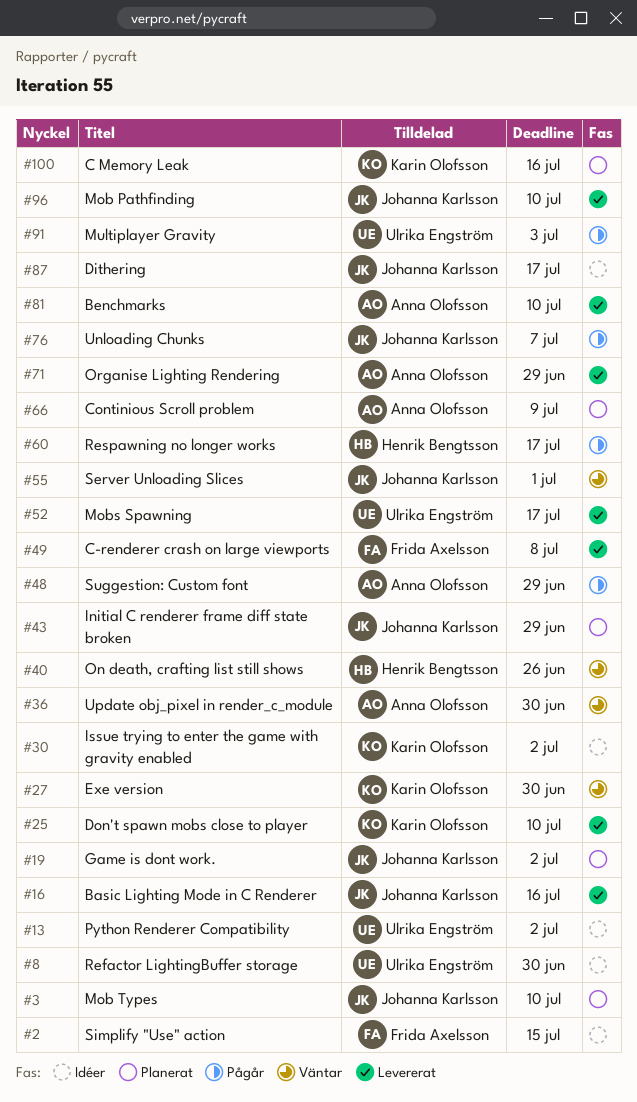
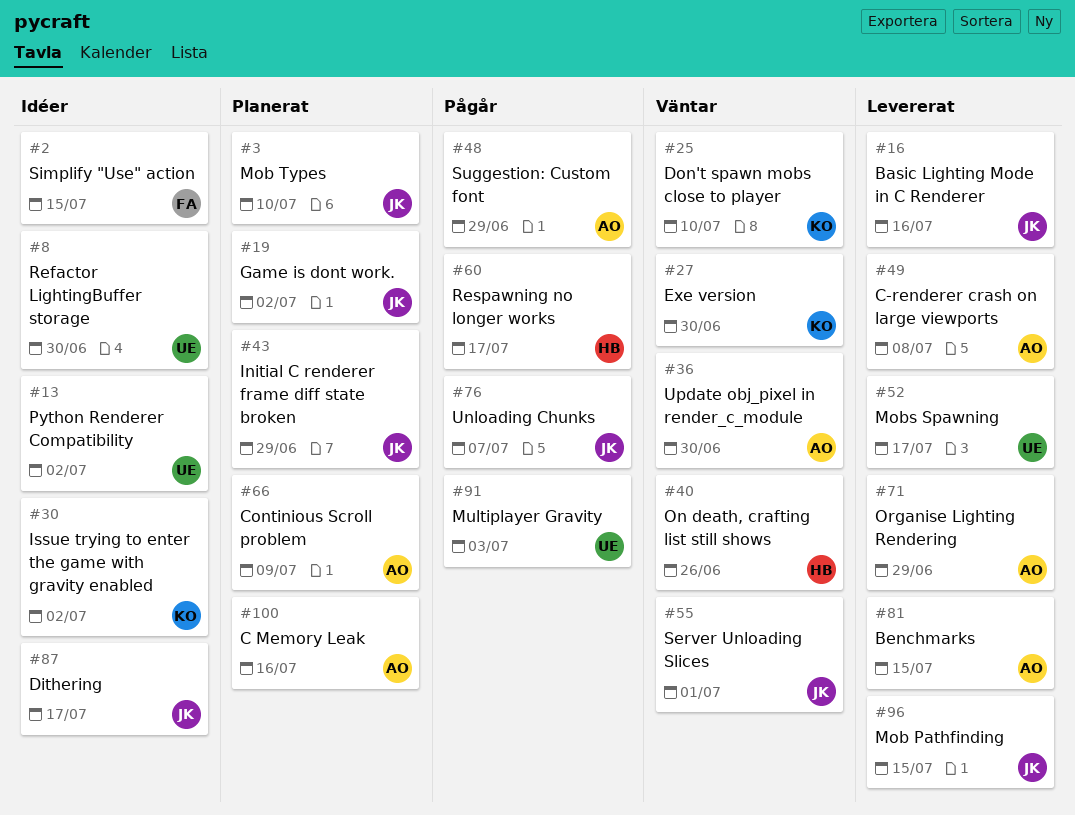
#25, status: Levererat -> Väntar
#49, owner: Frida Axelsson -> Anna Olofsson
#81, due: Jul 10 -> Jul 15
#96, due: Jul 10 -> Jul 15
#100, owner: Karin Olofsson -> Anna Olofsson

